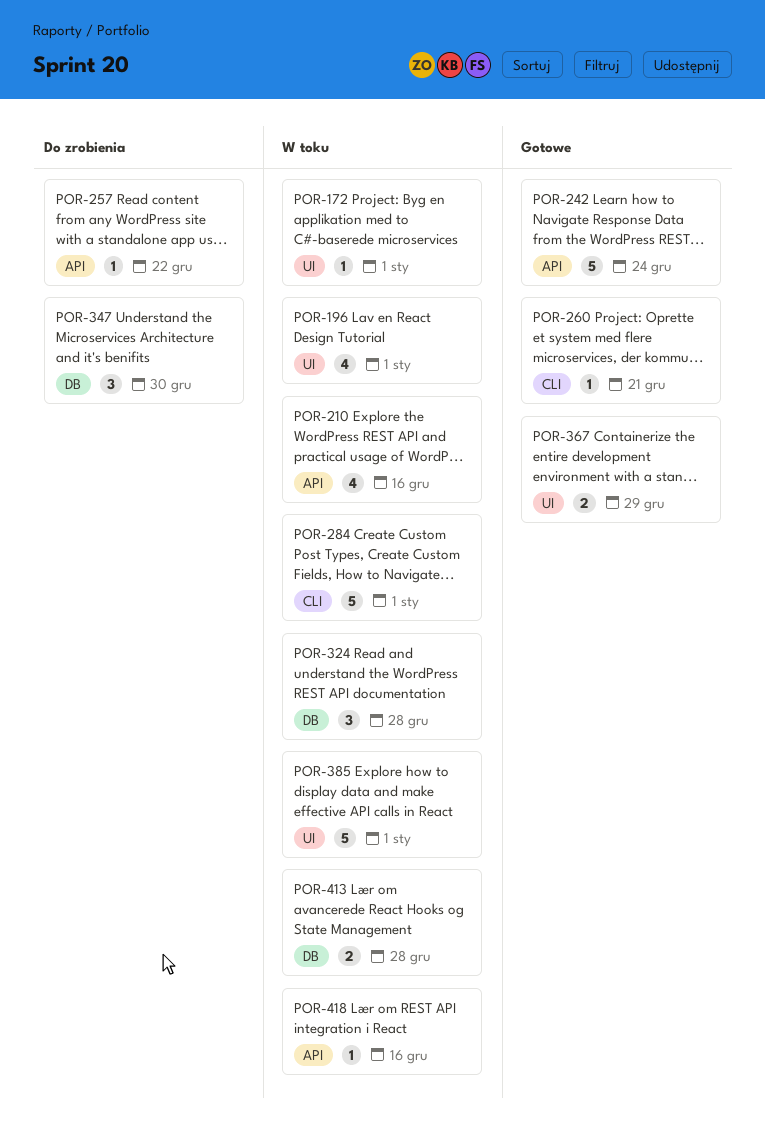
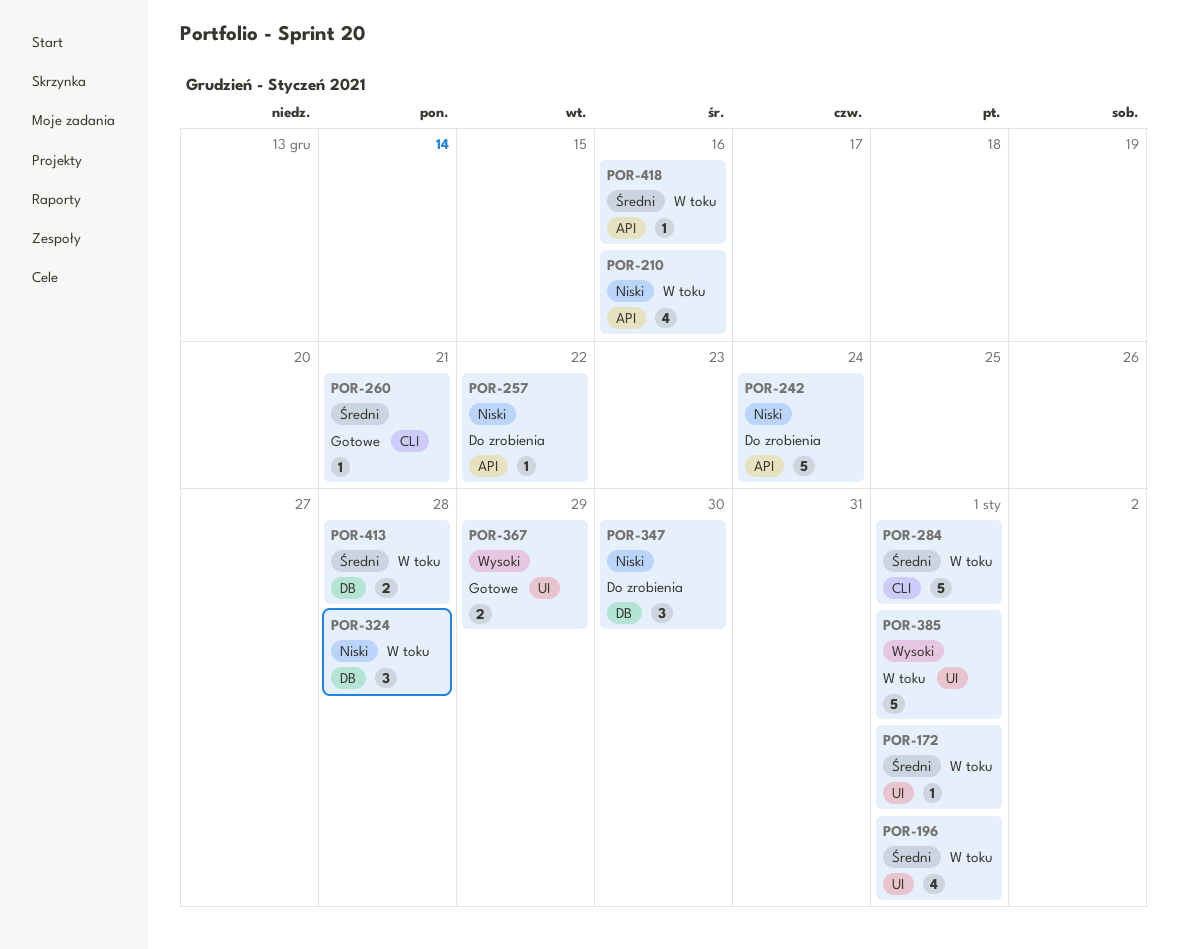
POR-242, status: Gotowe -> Do zrobienia

